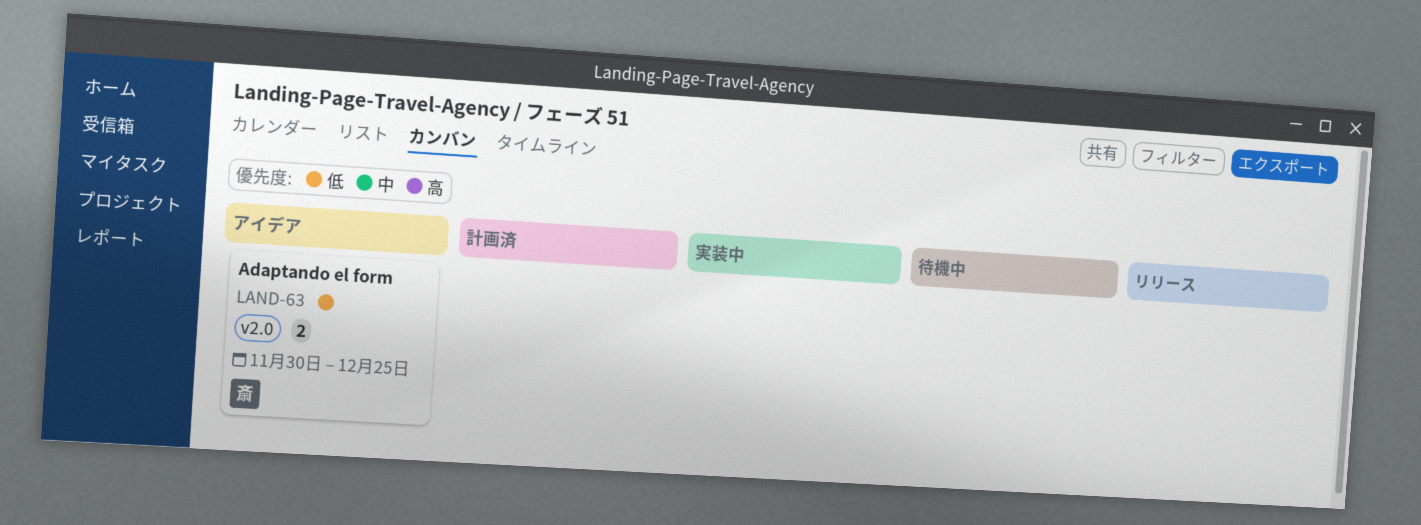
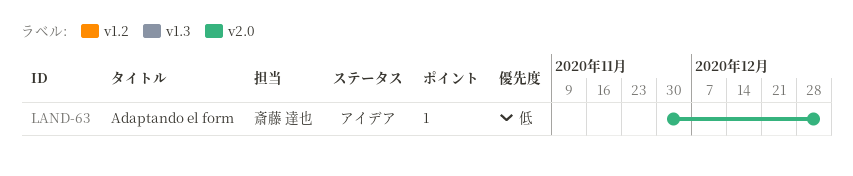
LAND-63, estimate: 2 -> 1
LAND-63, due: Dec 25 -> Jan 1

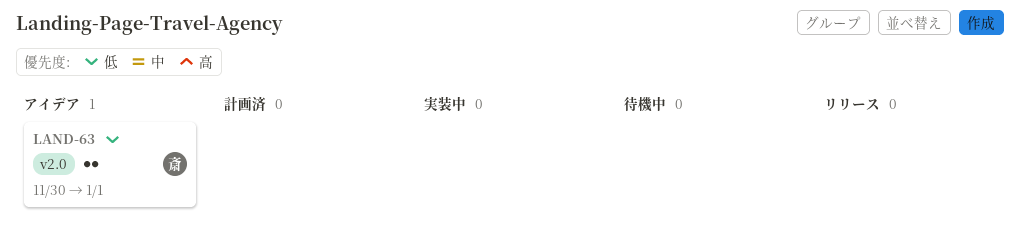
LAND-63, estimate: 1 -> 2

